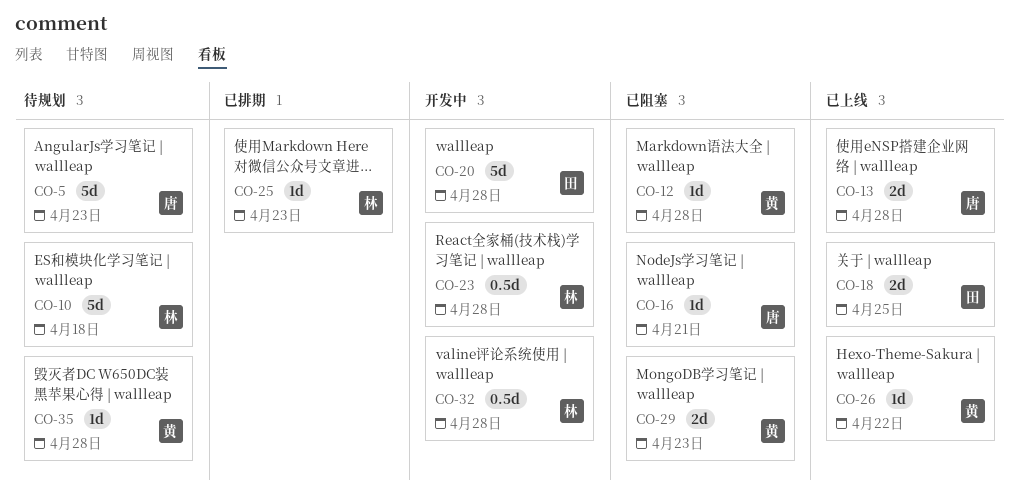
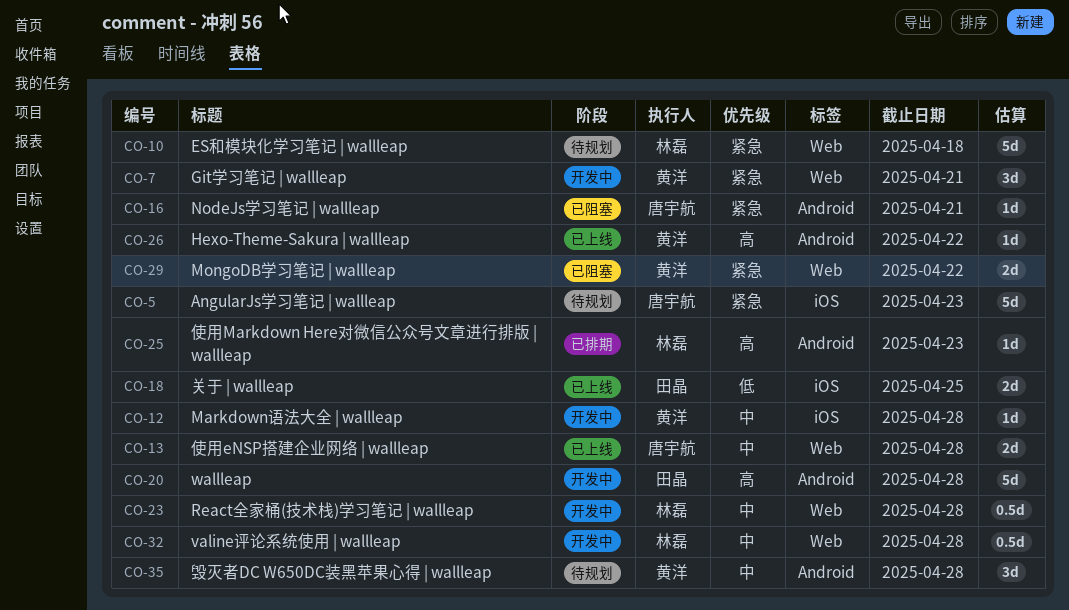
CO-7: none -> present
CO-12, status: 已阻塞 -> 开发中
CO-29, due: Apr 23 -> Apr 22
CO-35, estimate: 1d -> 3d

